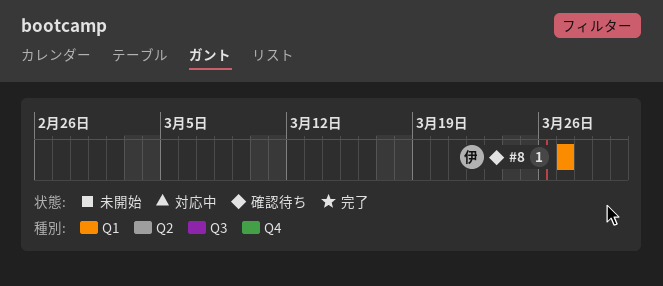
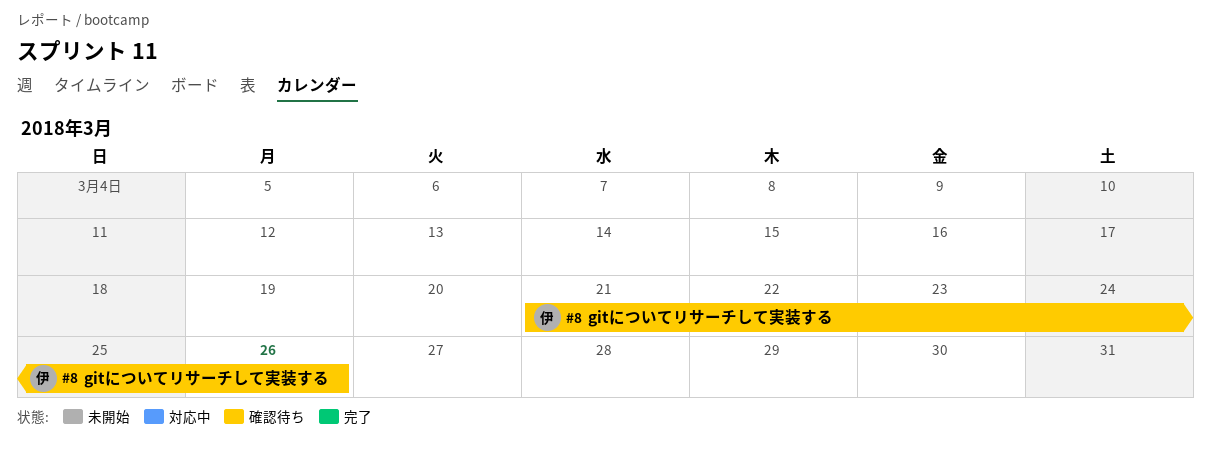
#8, start: Mar 27 -> Mar 21
#8, due: Mar 27 -> Mar 26

